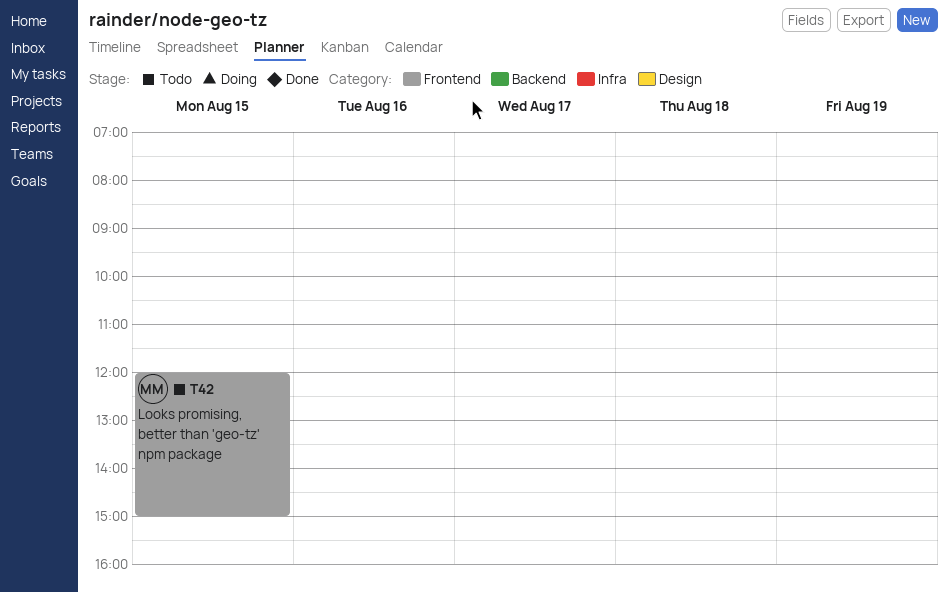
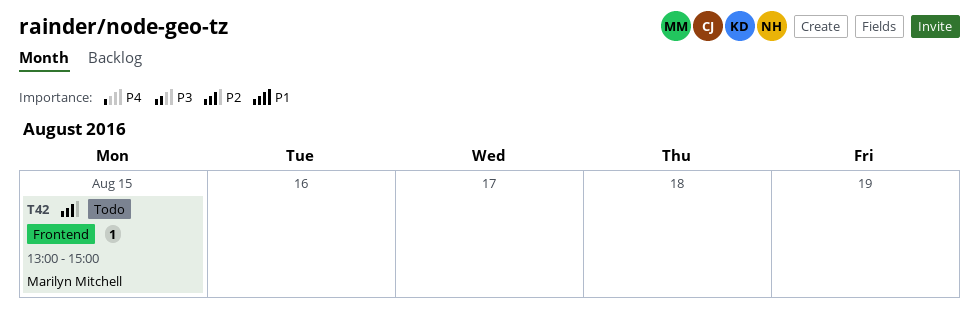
T42, begins: 12:00 -> 13:00

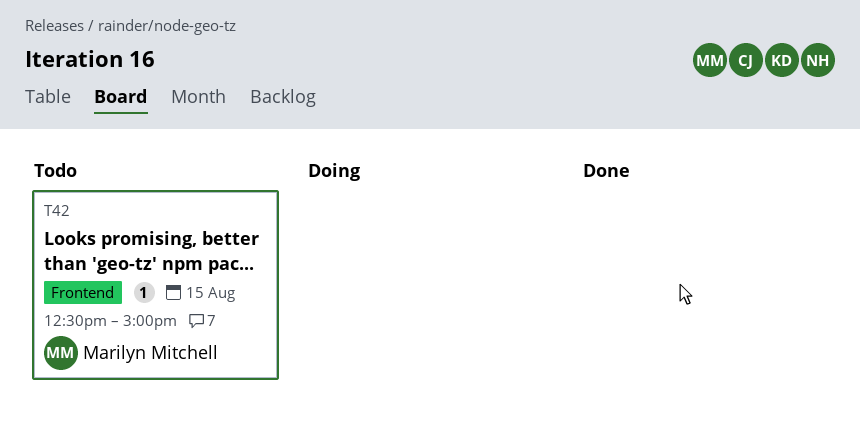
T42, begins: 13:00 -> 12:30

